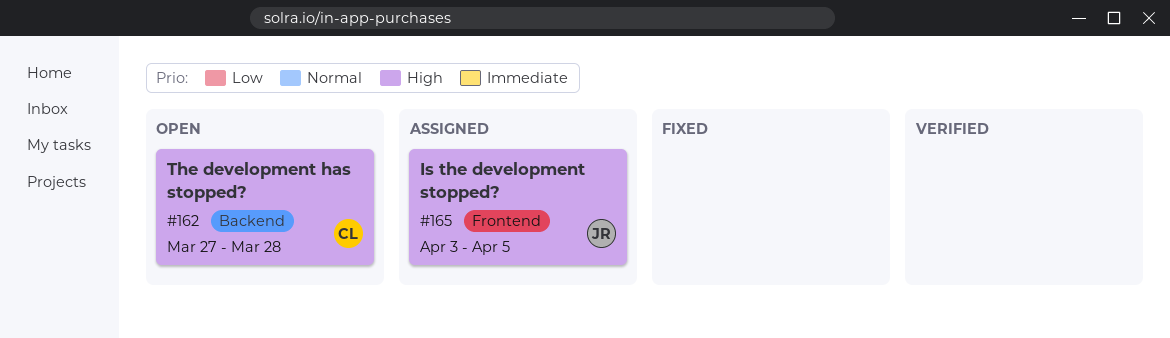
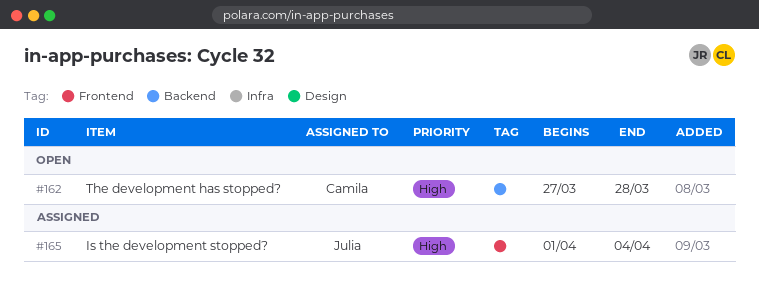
#165, start: Apr 3 -> Apr 1
#165, due: Apr 5 -> Apr 4

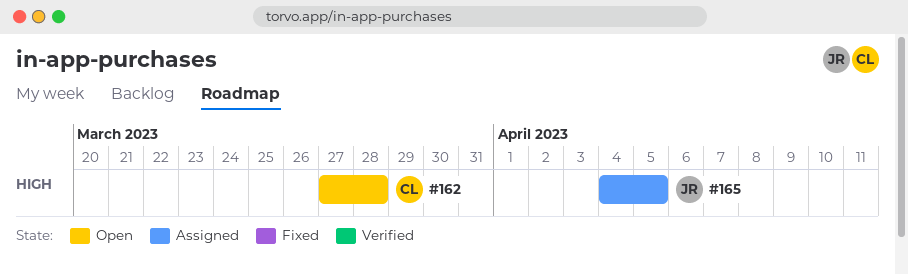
#165, start: Apr 1 -> Apr 4
#165, due: Apr 4 -> Apr 5

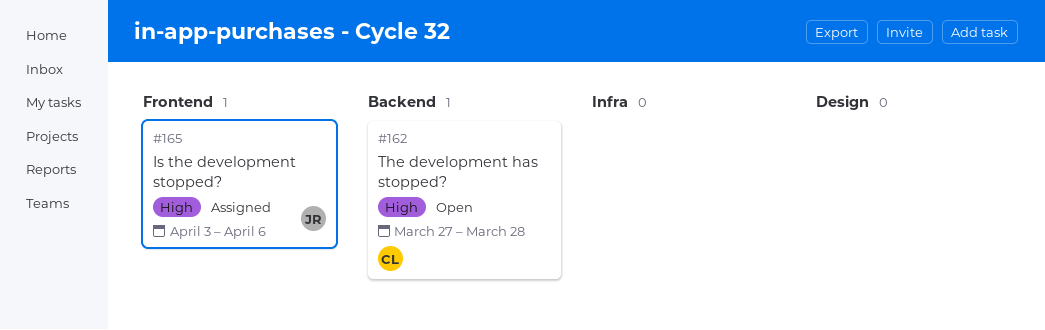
#165, start: Apr 4 -> Apr 3
#165, due: Apr 5 -> Apr 6

